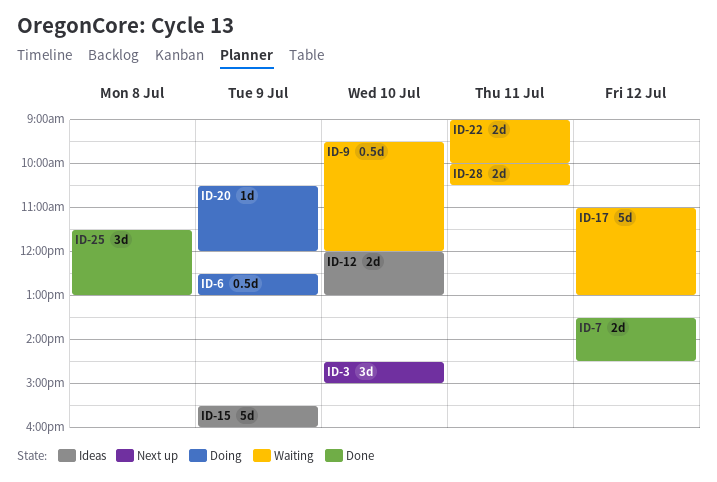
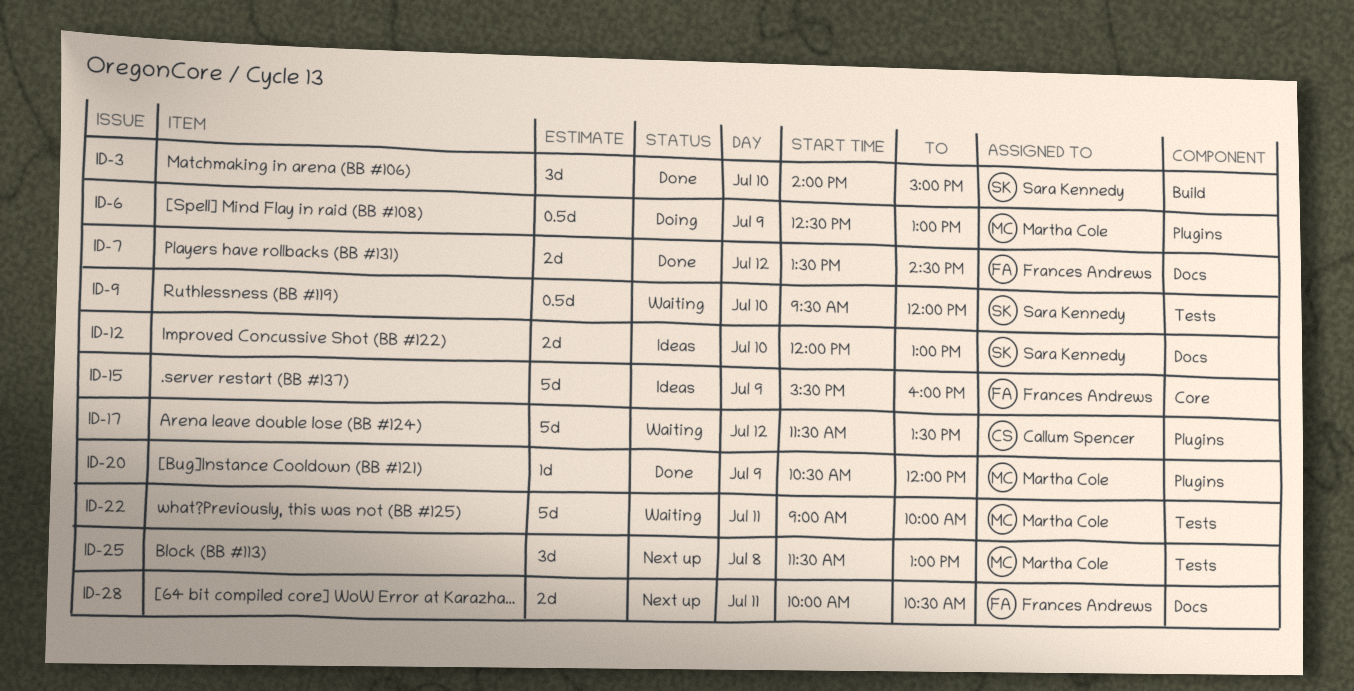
ID-3, status: Next up -> Done
ID-3, begins: 14:30 -> 14:00
ID-17, begins: 11:00 -> 11:30
ID-17, ends: 13:00 -> 13:30
ID-20, status: Doing -> Done
ID-22, estimate: 2d -> 5d
ID-25, status: Done -> Next up
ID-28, status: Waiting -> Next up

